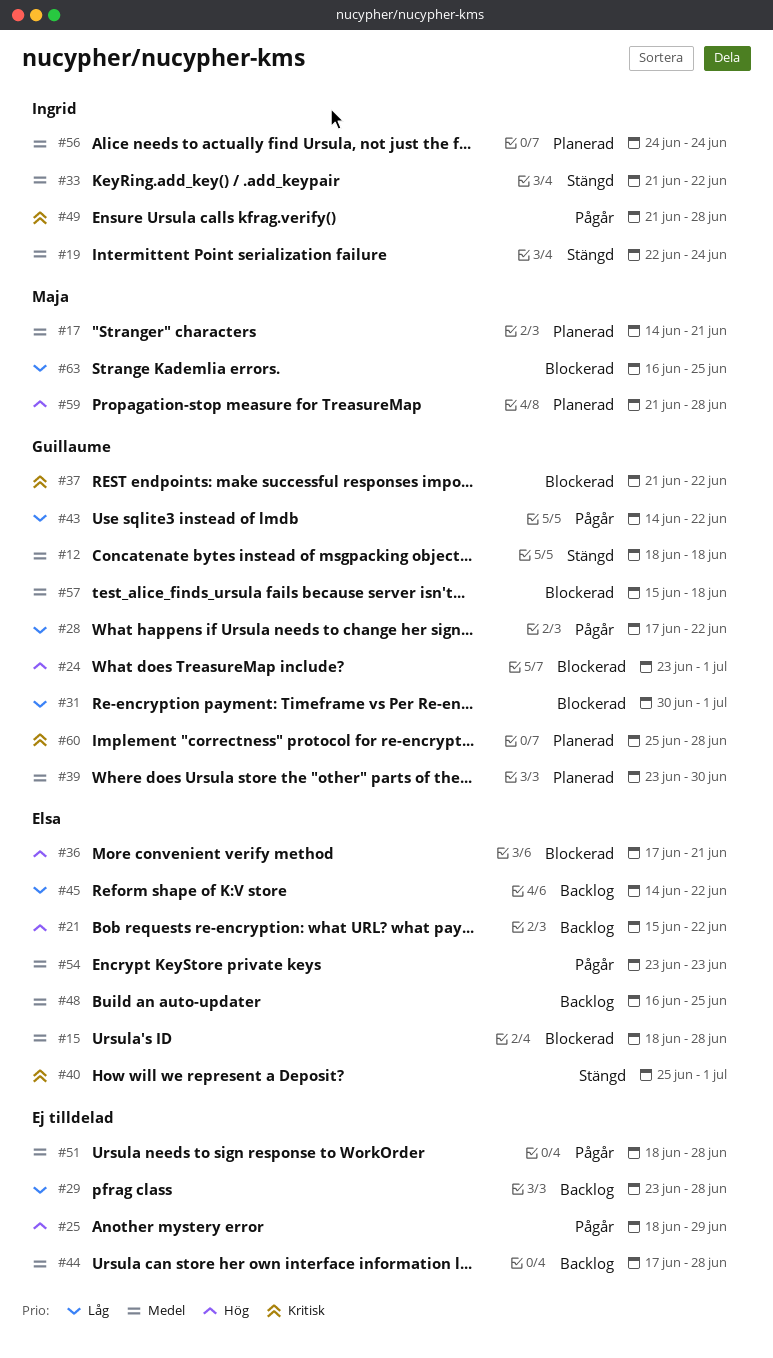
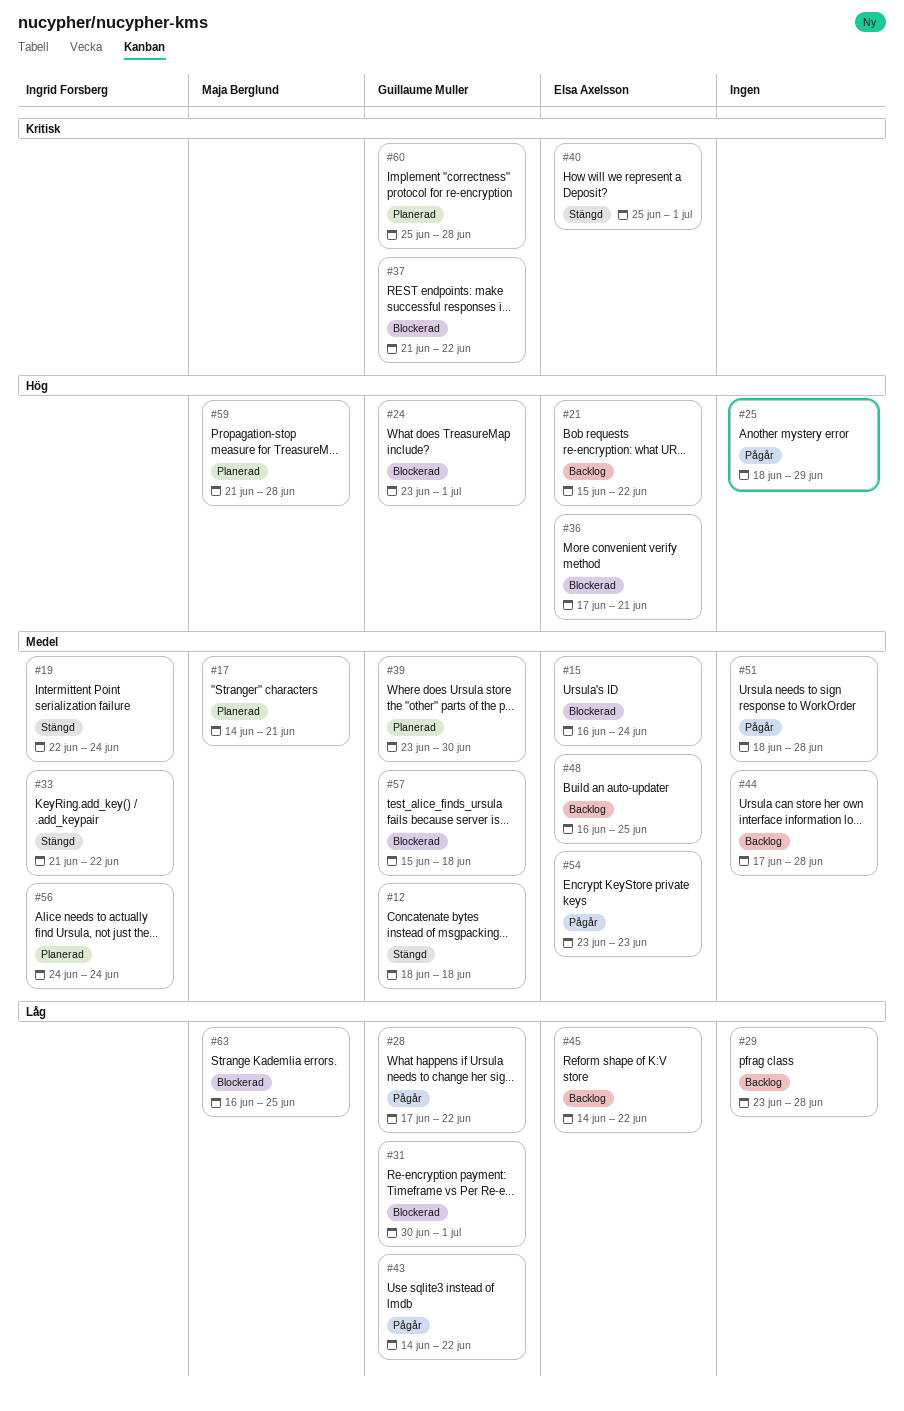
#15, start: Jun 18 -> Jun 16
#15, due: Jun 28 -> Jun 24
#49: present -> none

